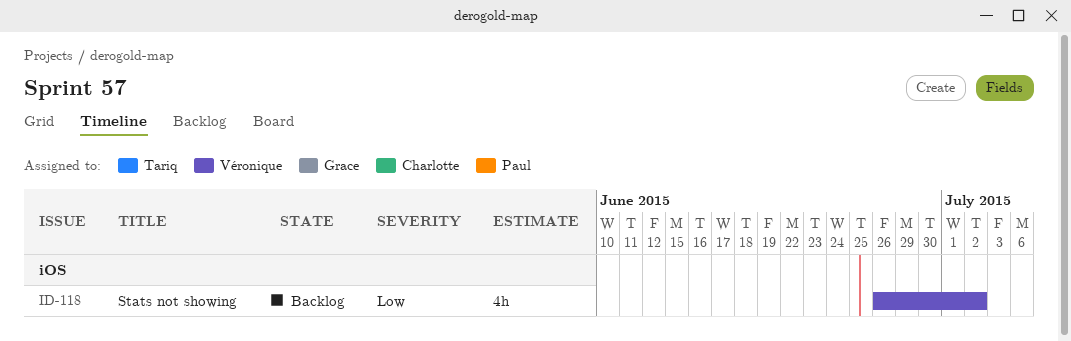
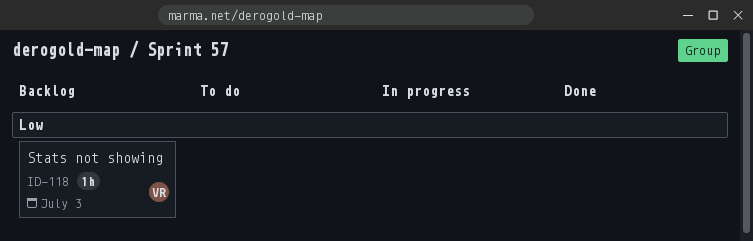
ID-118, estimate: 4h -> 1h
ID-118, due: Jul 2 -> Jul 3

